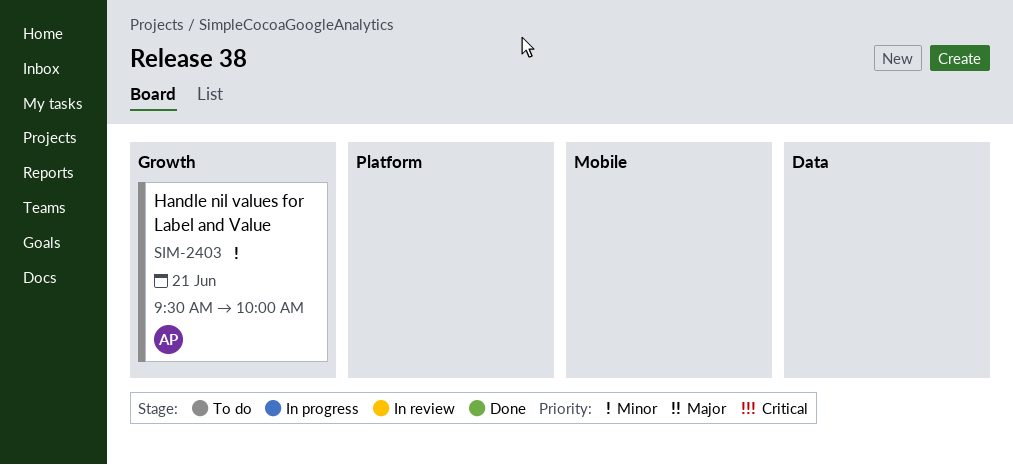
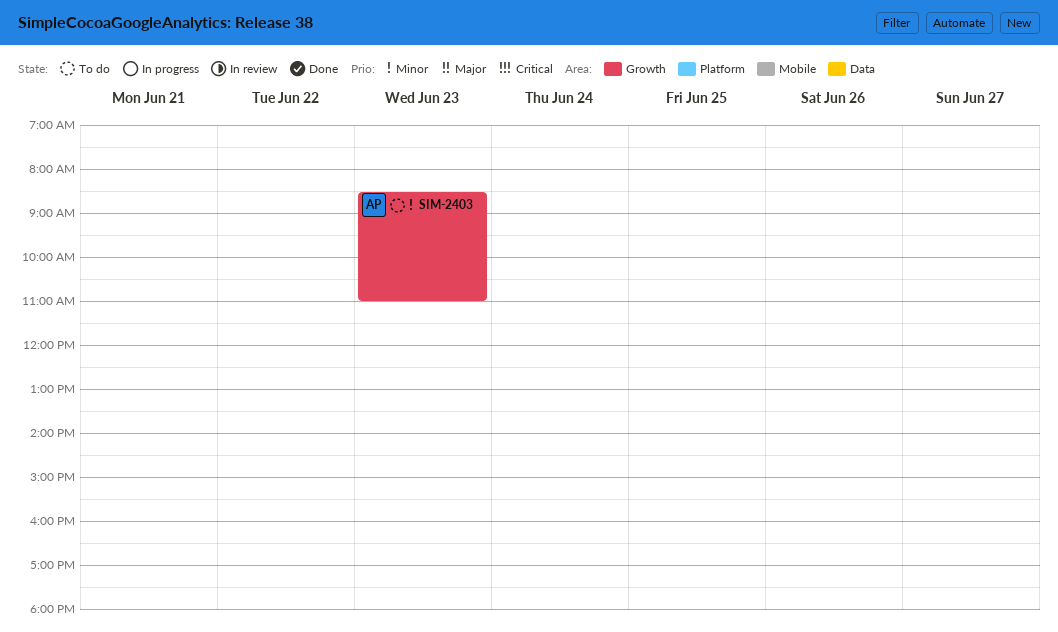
SIM-2403, day: Jun 21 -> Jun 23
SIM-2403, begins: 09:30 -> 08:30
SIM-2403, ends: 10:00 -> 11:00

